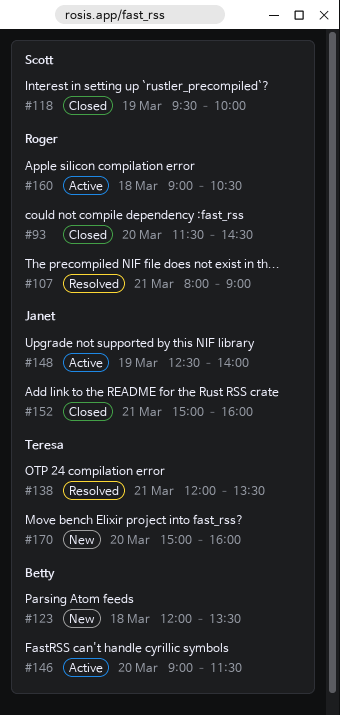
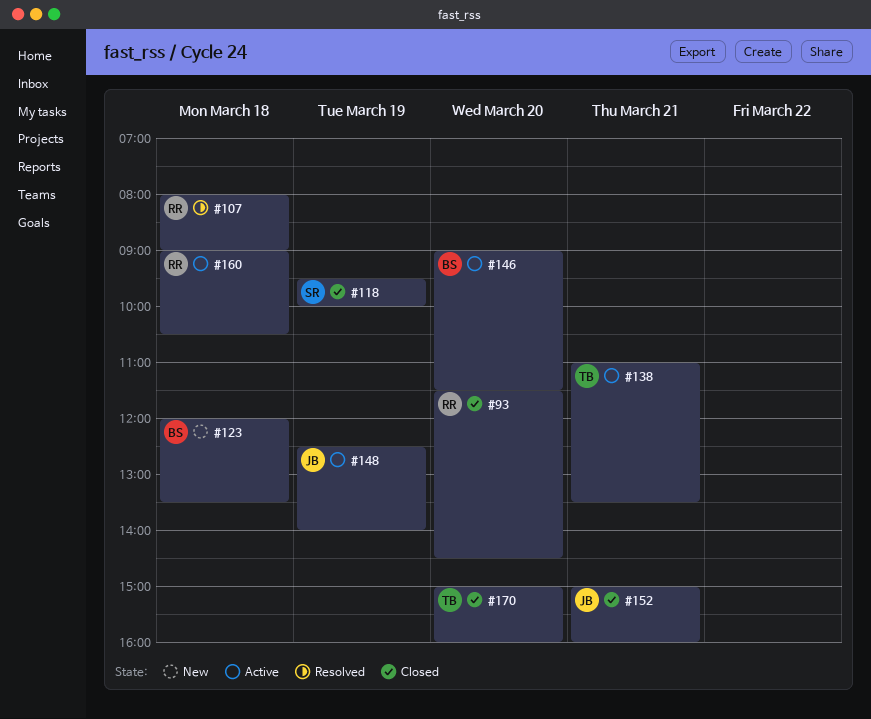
#107, day: Mar 21 -> Mar 18
#138, status: Resolved -> Active
#138, begins: 12:00 -> 11:00
#170, status: New -> Closed

